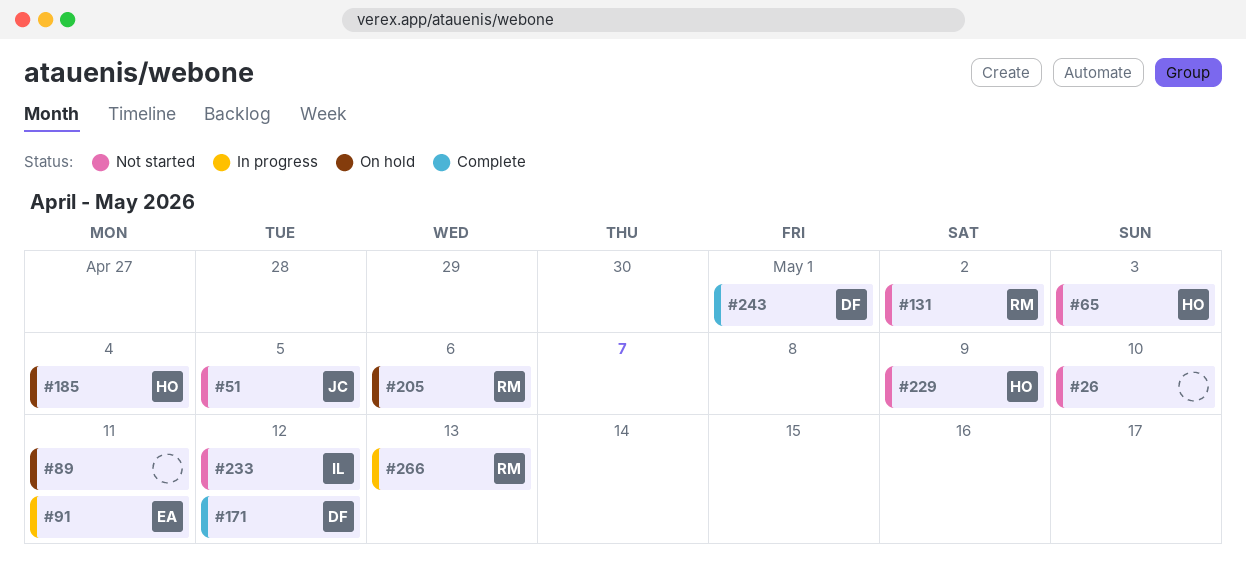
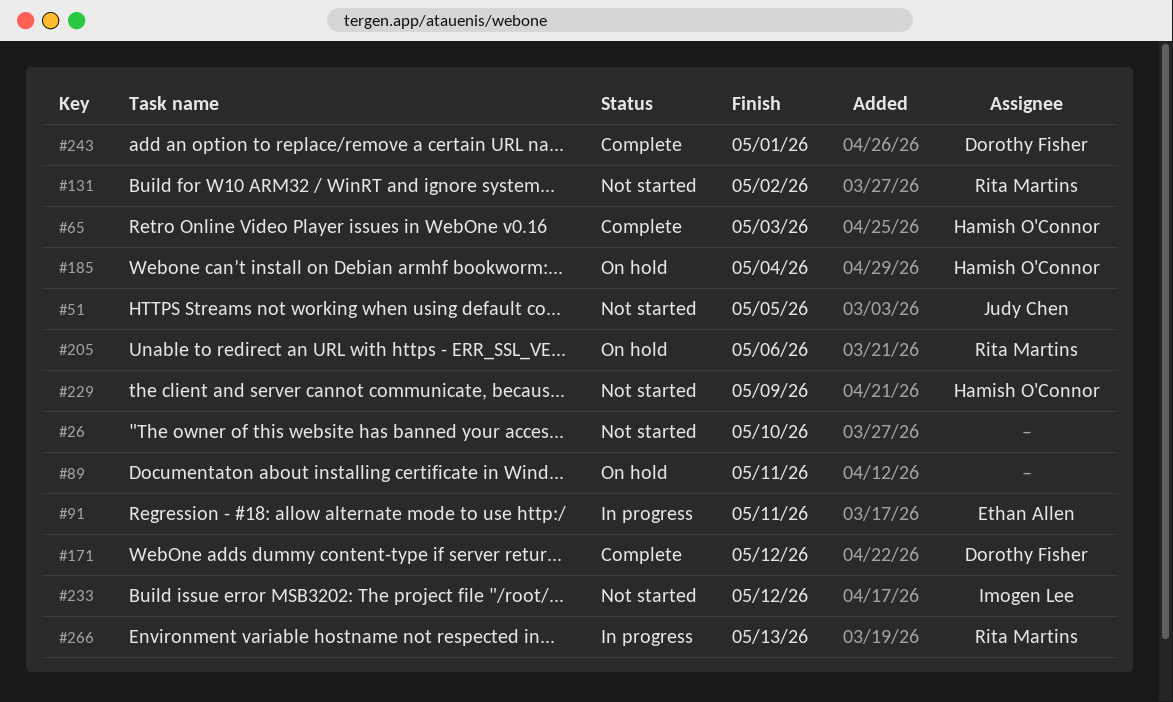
#65, status: Not started -> Complete

